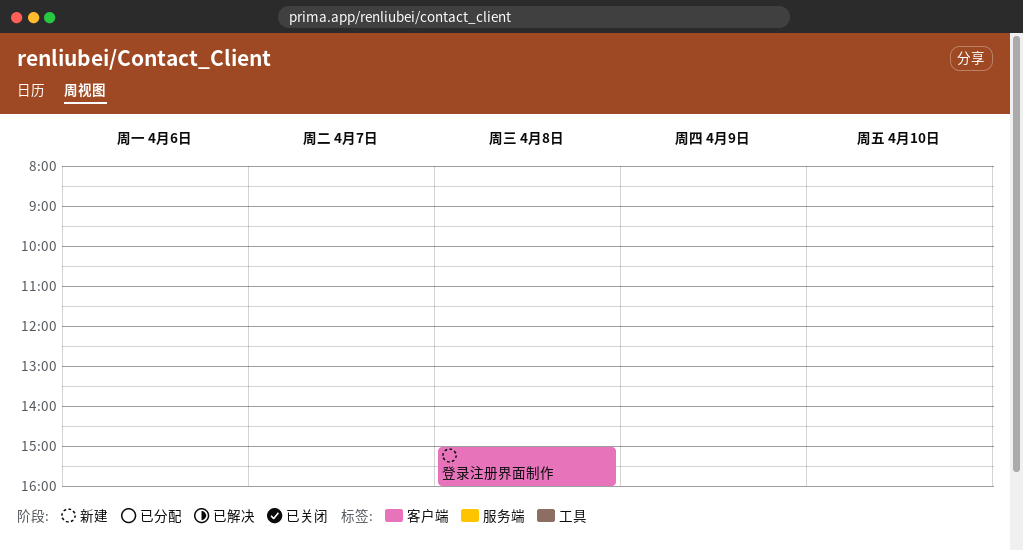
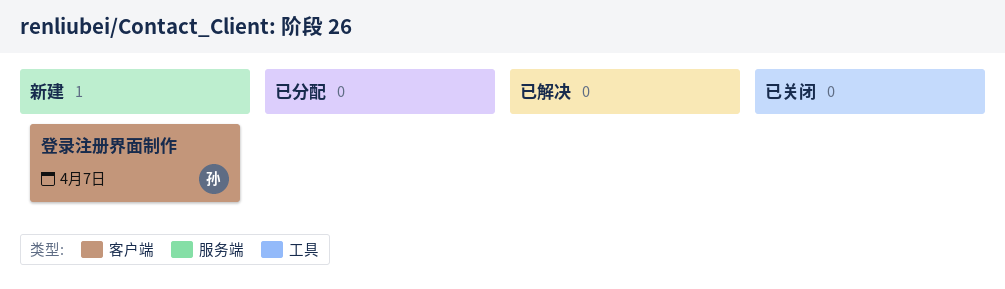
登录注册界面制作, day: Apr 8 -> Apr 7

